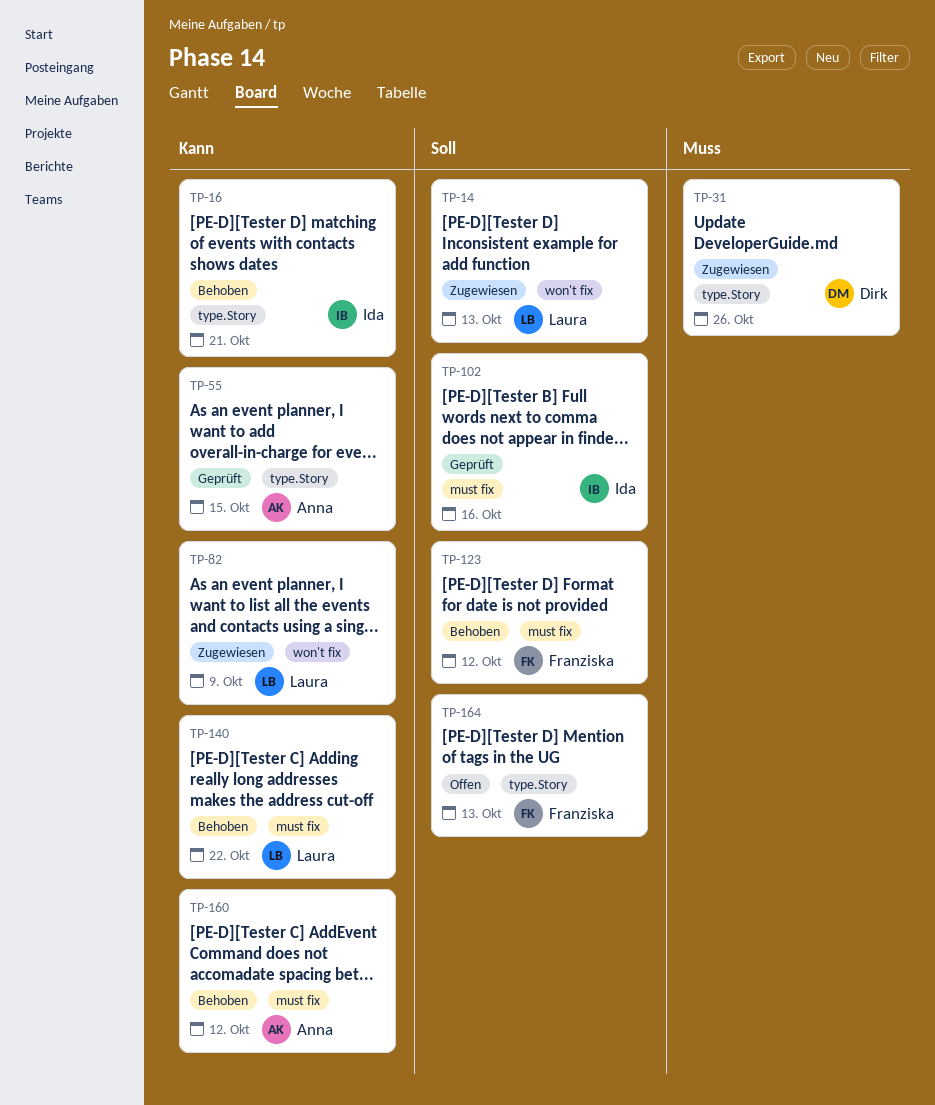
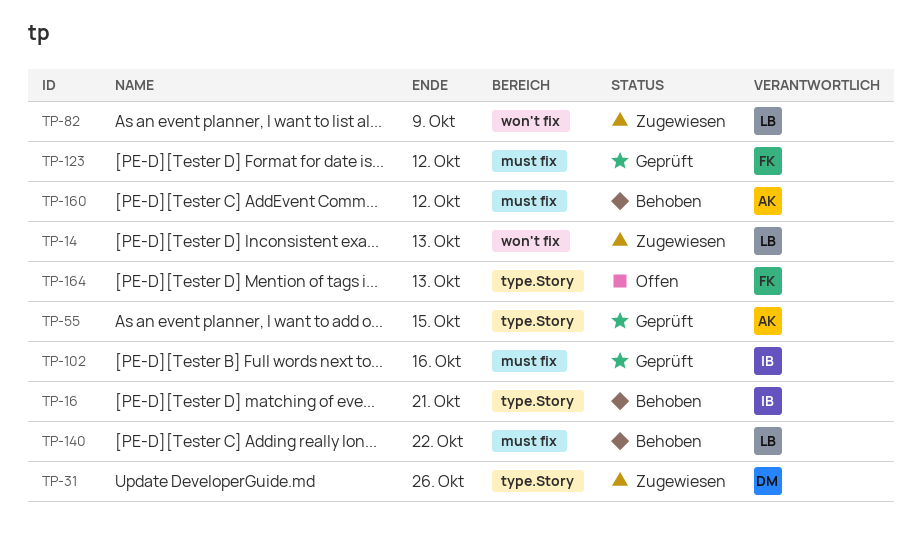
TP-123, status: Behoben -> Geprüft

